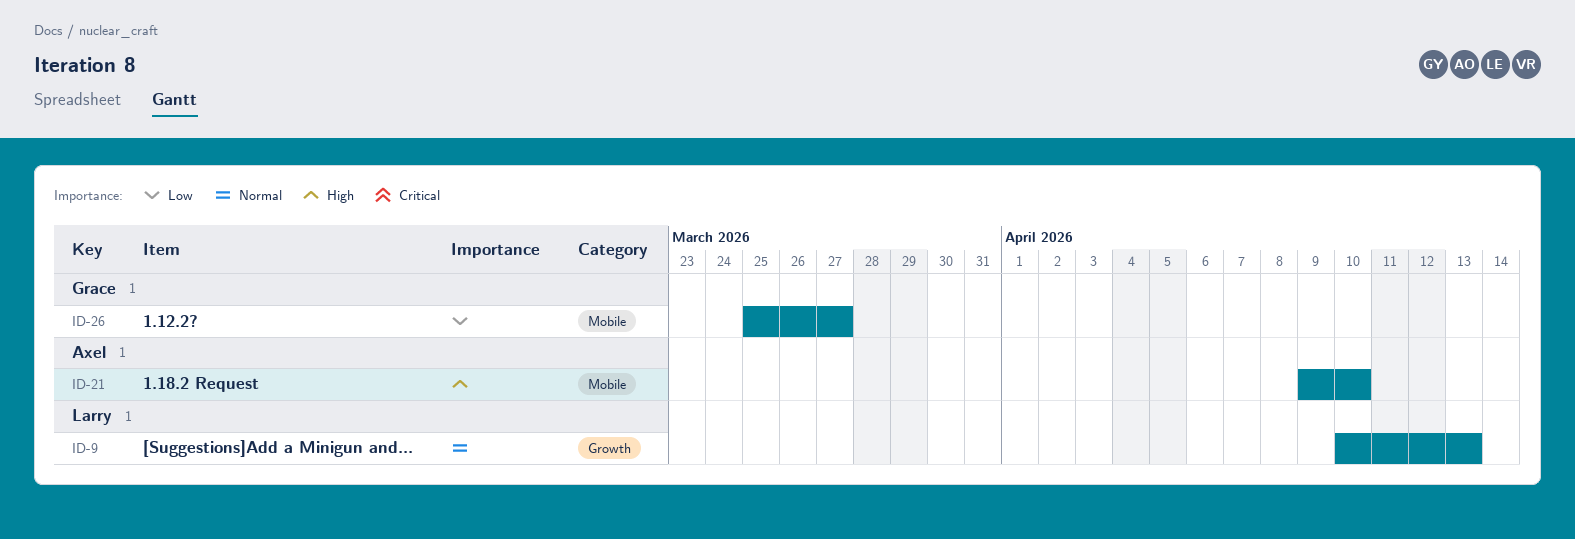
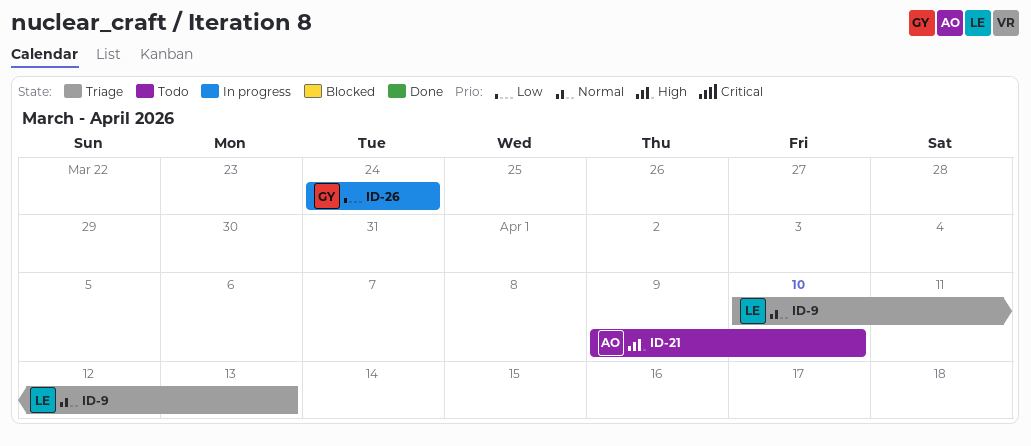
ID-26, start: Mar 25 -> Mar 24
ID-26, due: Mar 27 -> Mar 24

